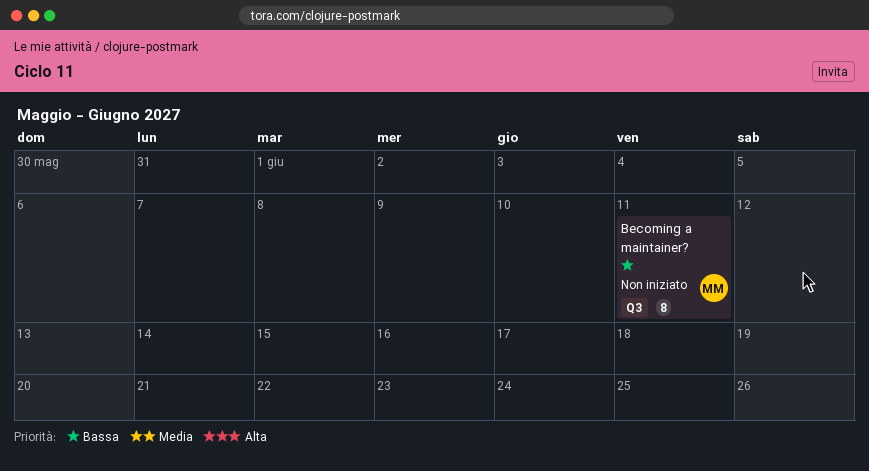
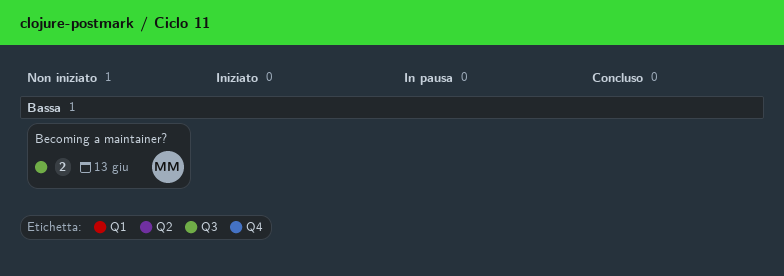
Becoming a maintainer?, estimate: 8 -> 2
Becoming a maintainer?, due: Jun 11 -> Jun 13

